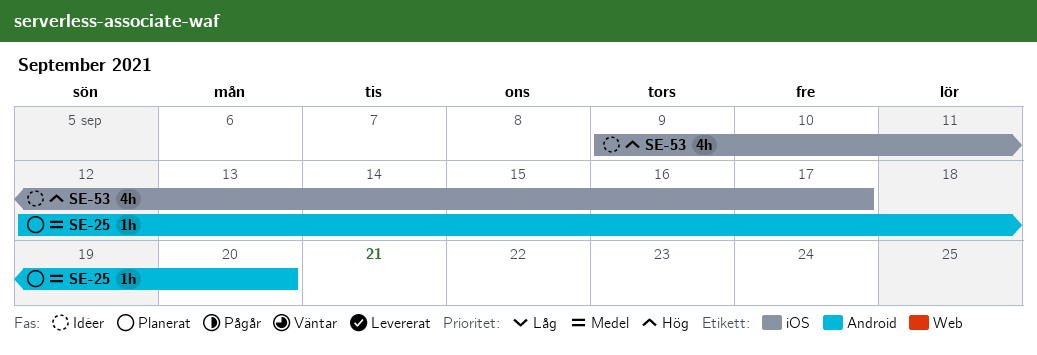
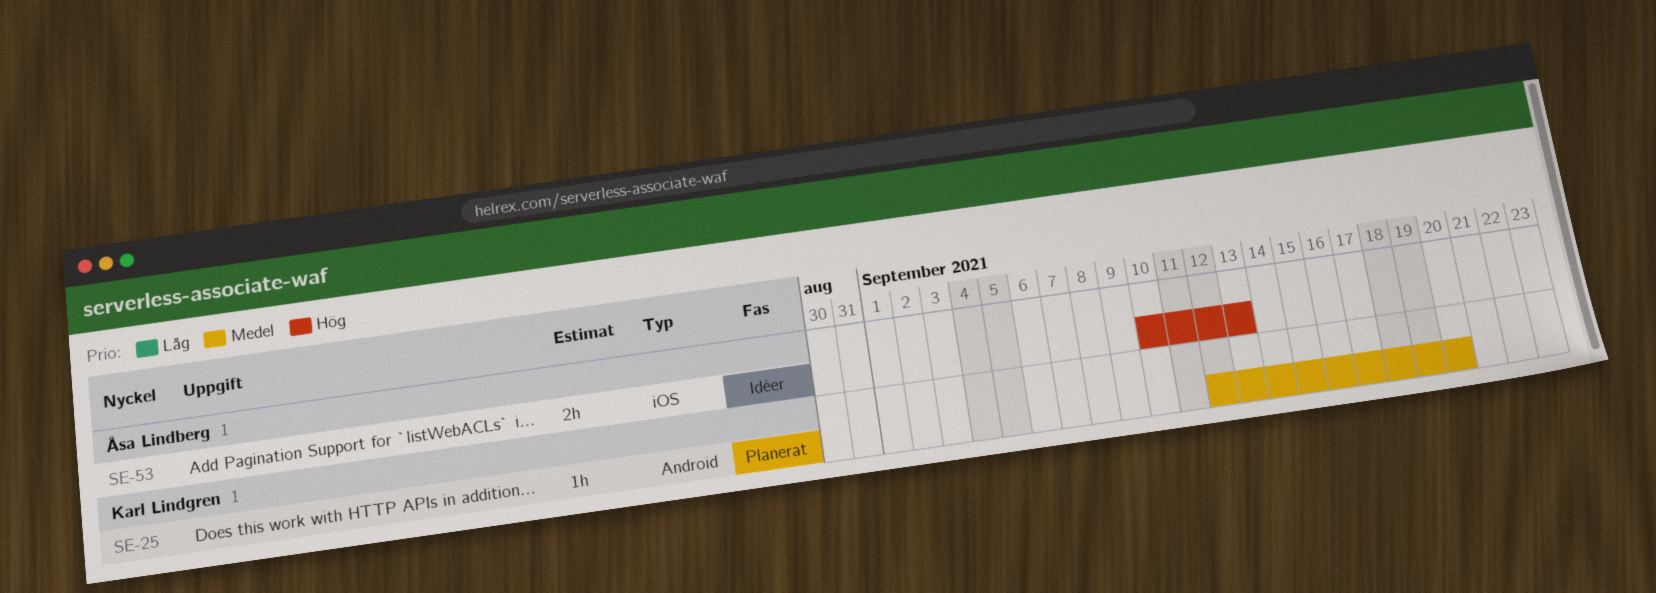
SE-53, estimate: 4h -> 2h
SE-53, start: Sep 9 -> Sep 10
SE-53, due: Sep 17 -> Sep 13

